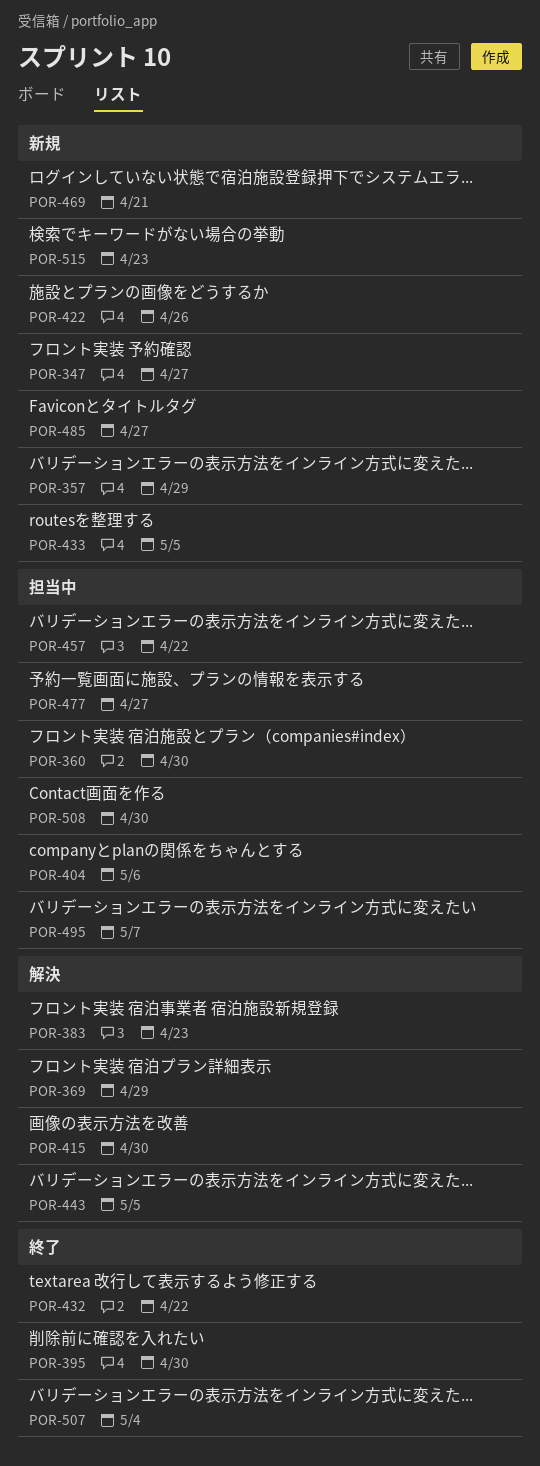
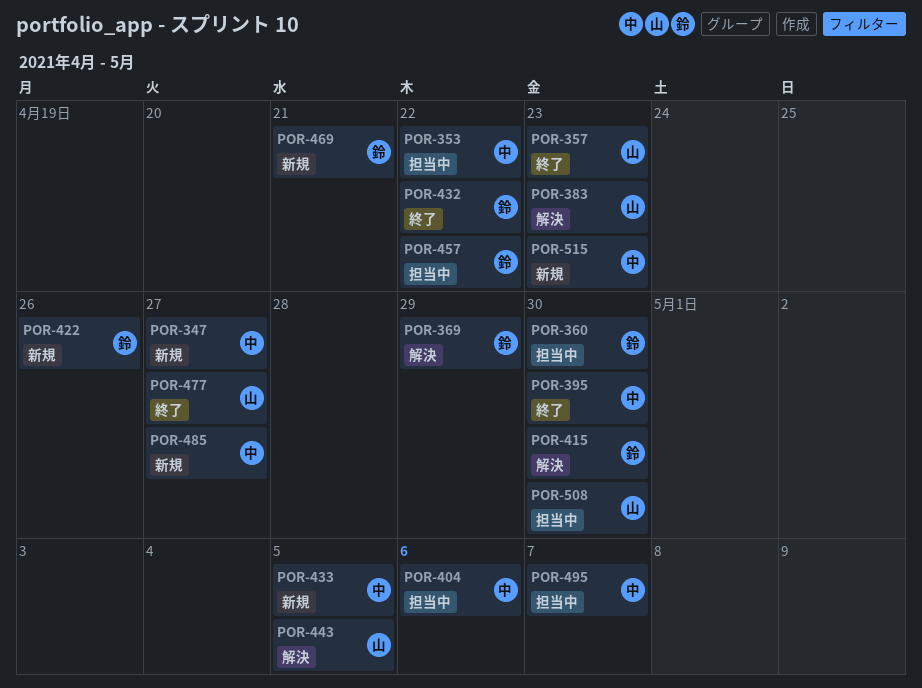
POR-353: none -> present
POR-357, status: 新規 -> 終了
POR-357, due: Apr 29 -> Apr 23
POR-477, status: 担当中 -> 終了
POR-507: present -> none

